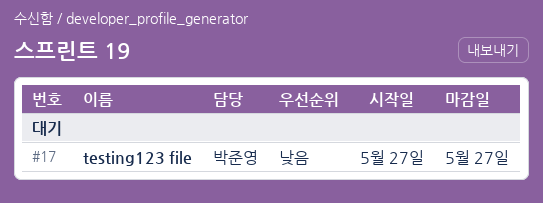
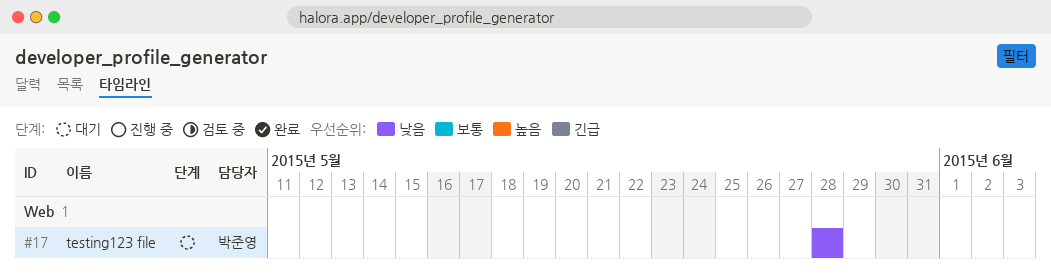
#17, start: May 27 -> May 28
#17, due: May 27 -> May 28

